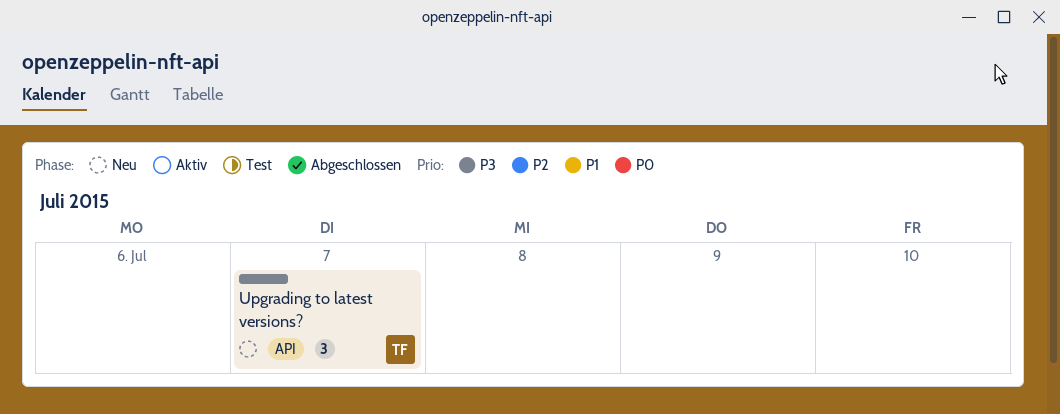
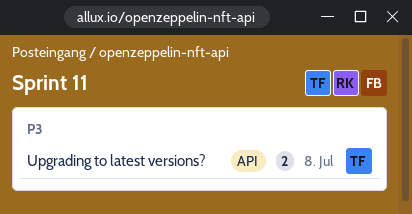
Upgrading to latest versions?, estimate: 3 -> 2
Upgrading to latest versions?, due: Jul 7 -> Jul 8

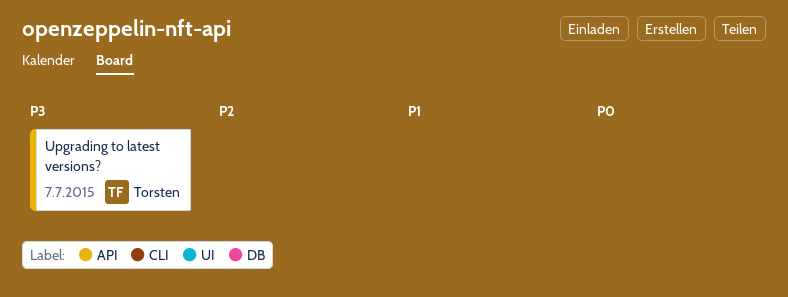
Upgrading to latest versions?, due: Jul 8 -> Jul 7

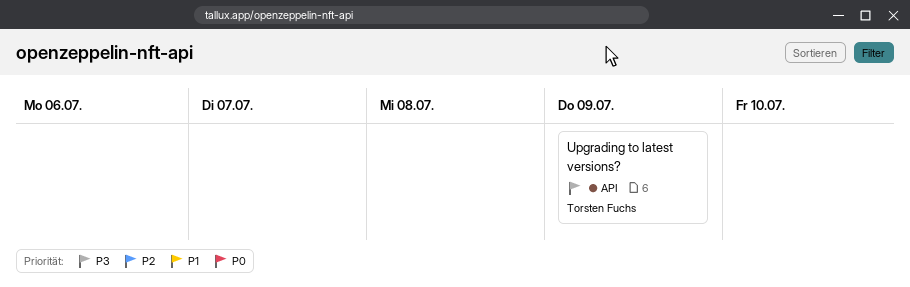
Upgrading to latest versions?, due: Jul 7 -> Jul 9

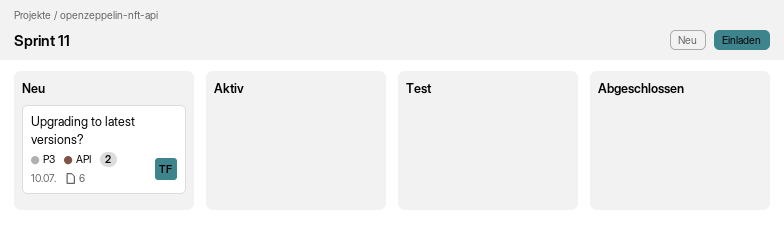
Upgrading to latest versions?, due: Jul 9 -> Jul 10

